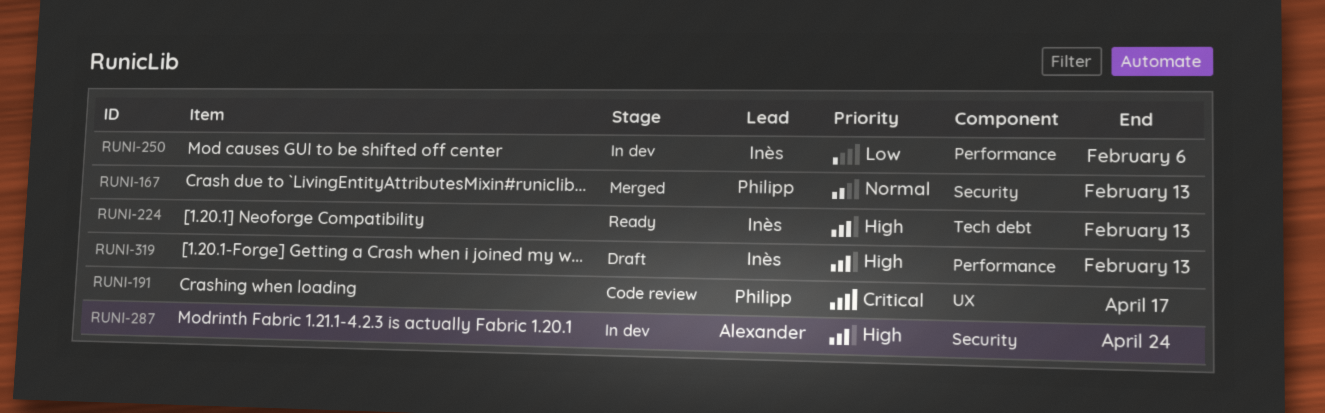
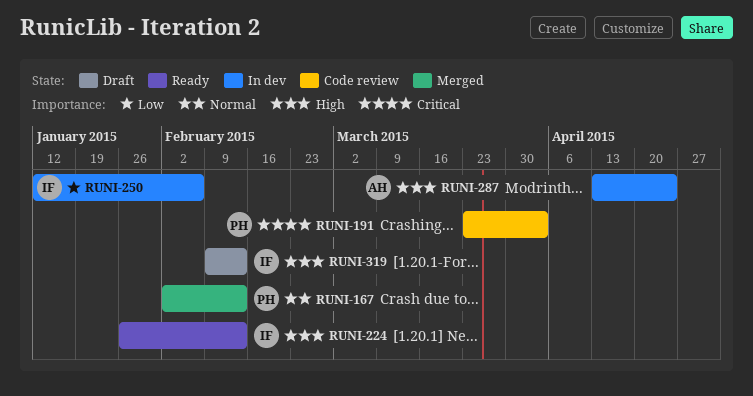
RUNI-191, due: Apr 17 -> Apr 3

